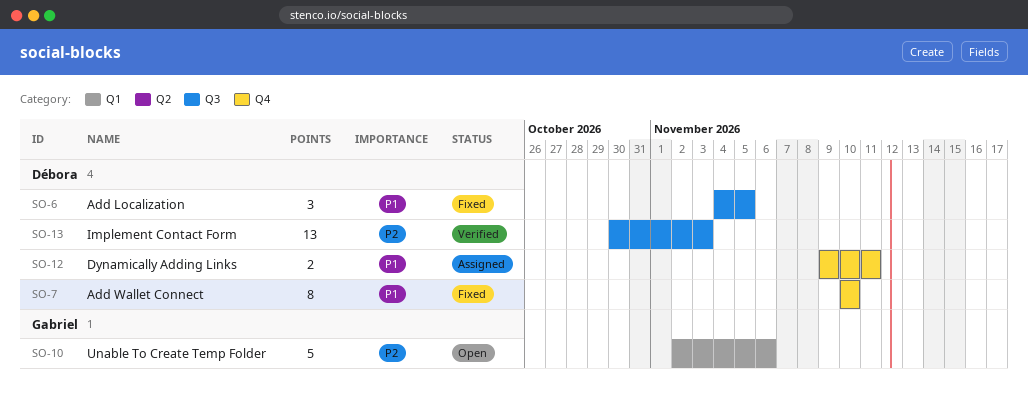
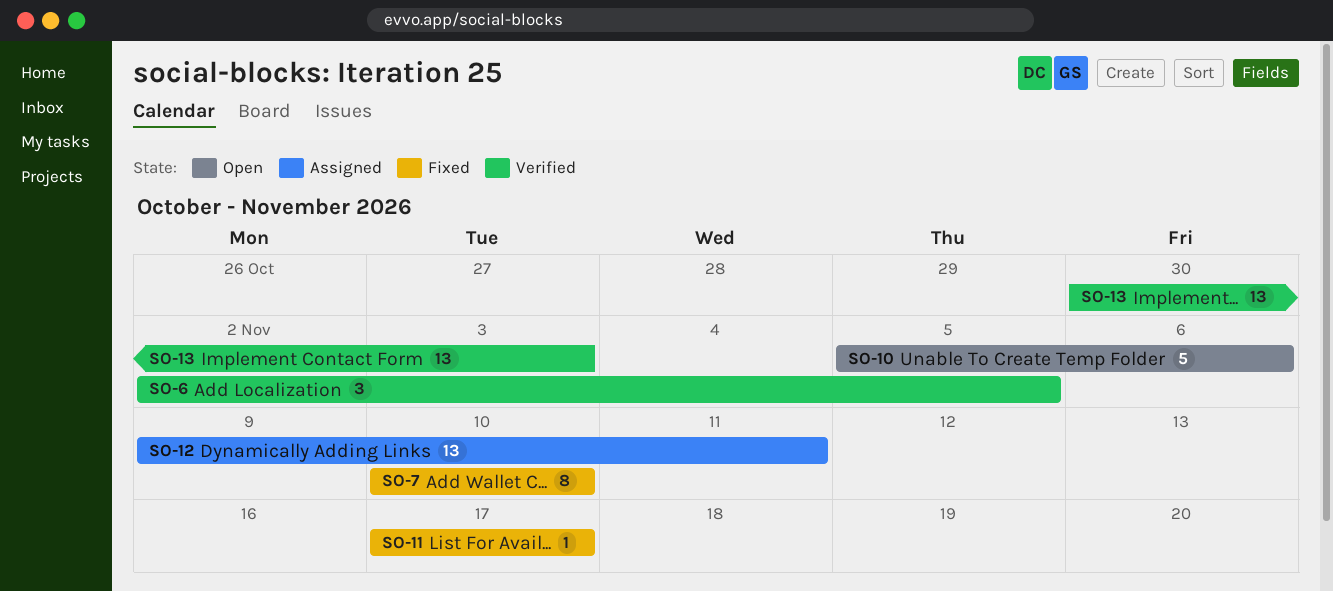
SO-6, status: Fixed -> Verified
SO-6, start: Nov 4 -> Nov 2
SO-10, start: Nov 2 -> Nov 5
SO-11: none -> present
SO-12, estimate: 2 -> 13

